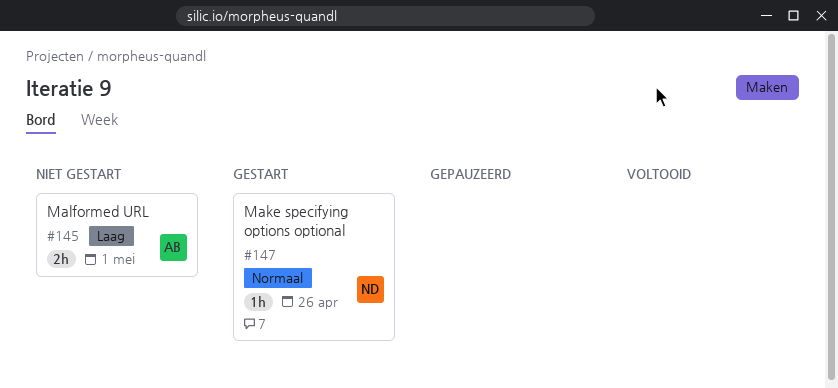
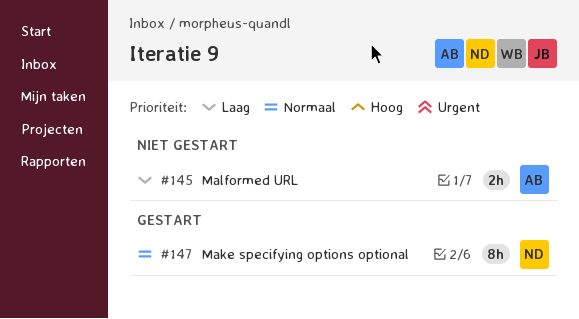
#147, estimate: 1h -> 8h

